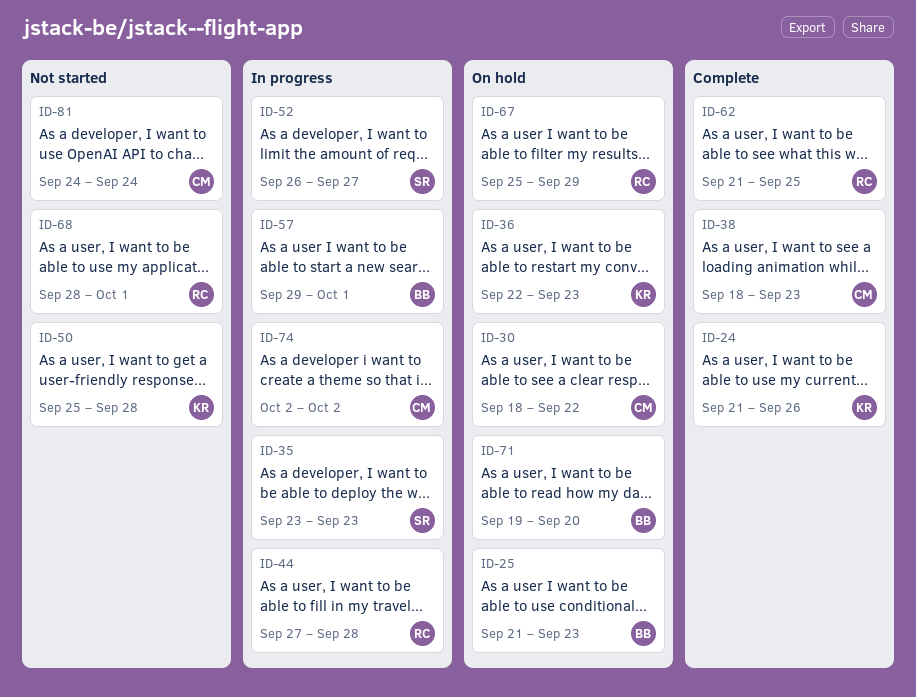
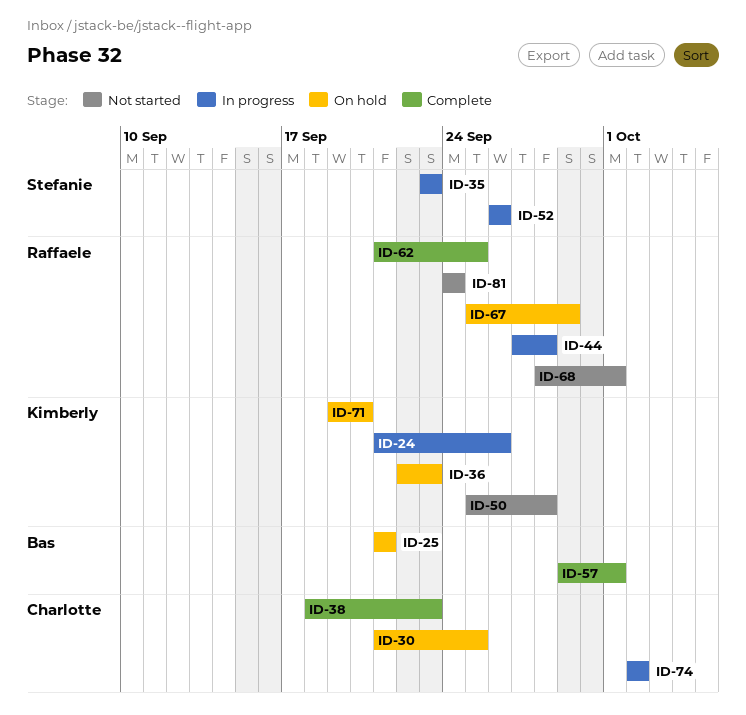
ID-24, status: Complete -> In progress
ID-25, due: Sep 23 -> Sep 21
ID-30, start: Sep 18 -> Sep 21
ID-30, due: Sep 22 -> Sep 25
ID-52, due: Sep 27 -> Sep 26
ID-57, status: In progress -> Complete
ID-71, owner: Bas -> Kimberly
ID-81, owner: Charlotte -> Raffaele

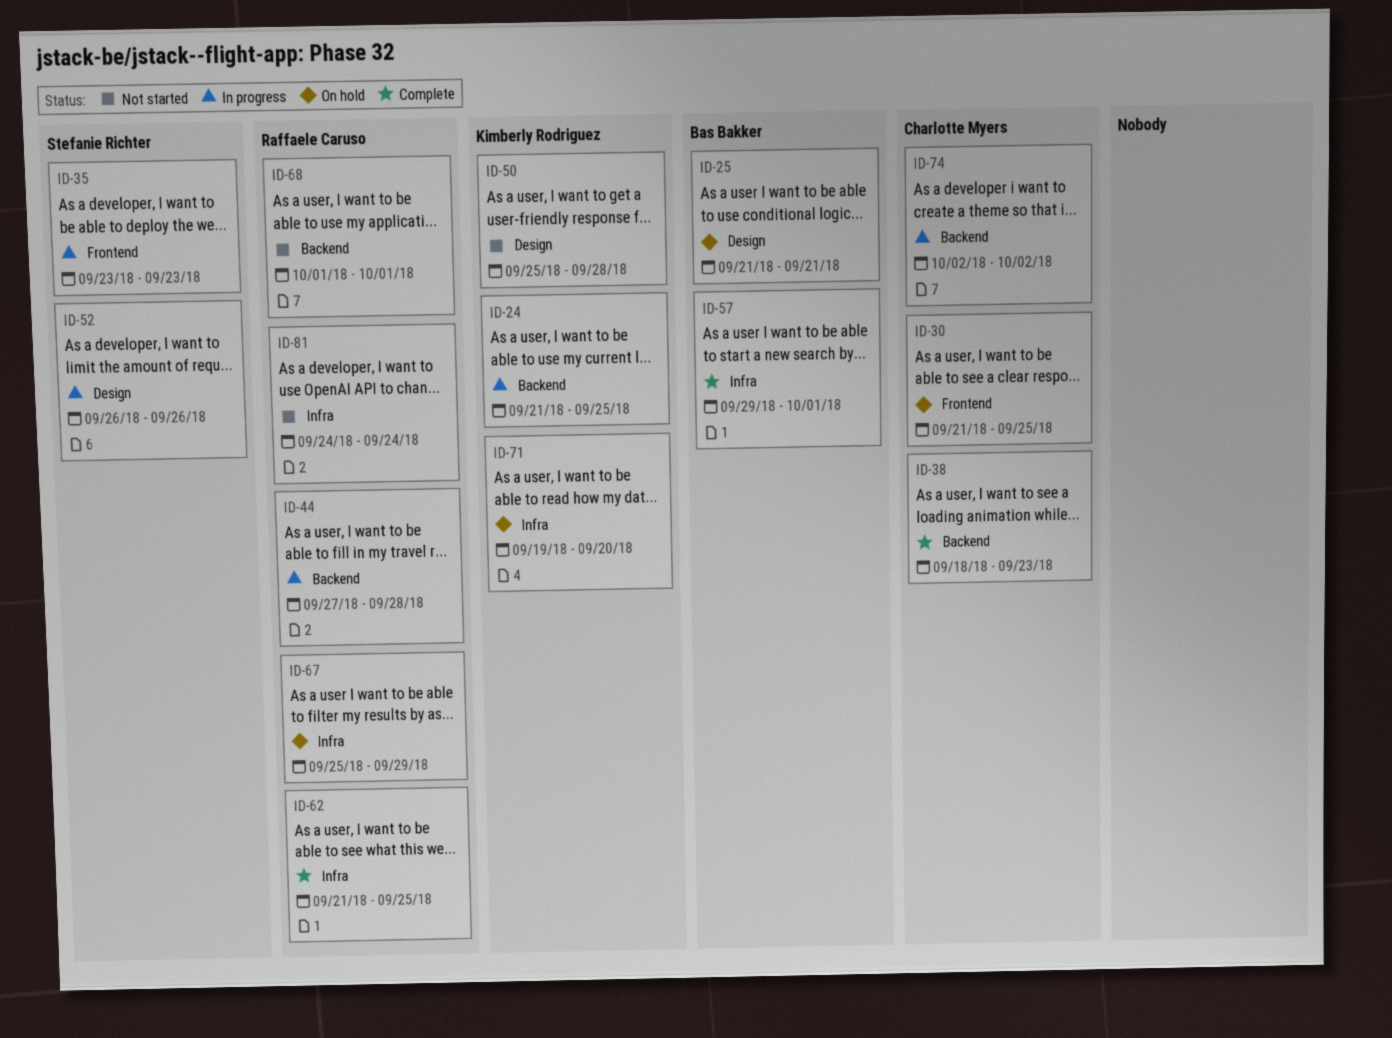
ID-24, due: Sep 26 -> Sep 25
ID-36: present -> none
ID-68, start: Sep 28 -> Oct 1

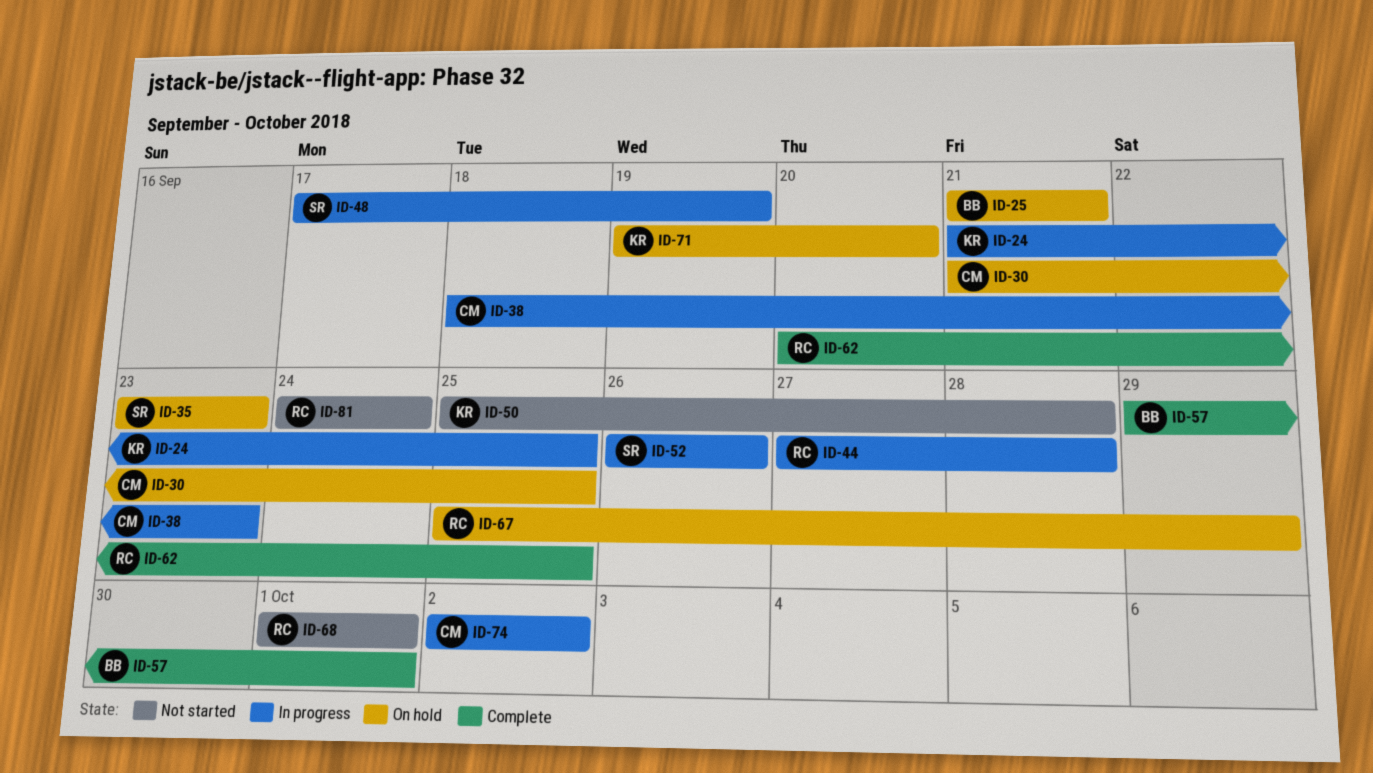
ID-35, status: In progress -> On hold
ID-38, status: Complete -> In progress
ID-48: none -> present
ID-62, start: Sep 21 -> Sep 20

